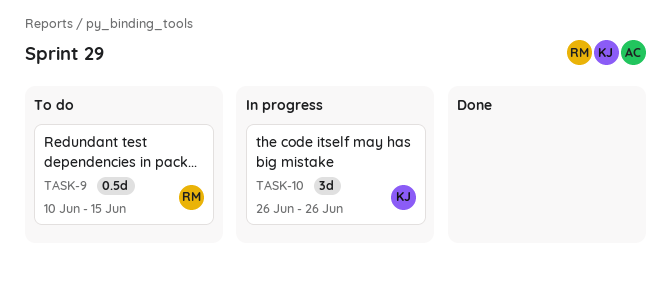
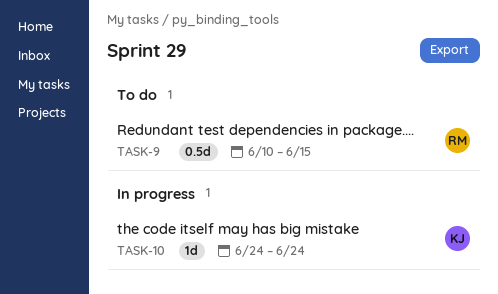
TASK-10, estimate: 3d -> 1d
TASK-10, start: Jun 26 -> Jun 24
TASK-10, due: Jun 26 -> Jun 24

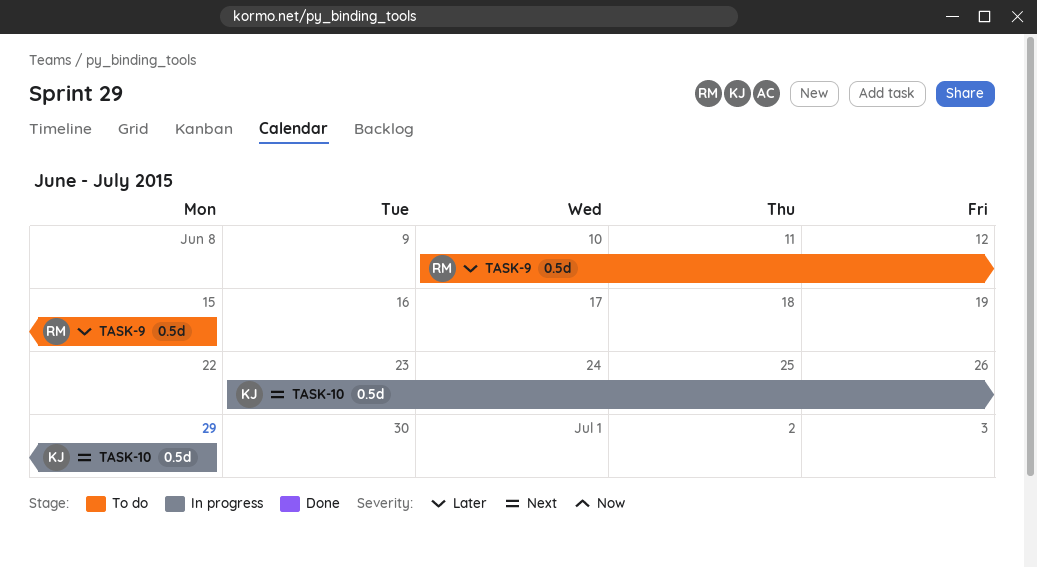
TASK-10, estimate: 1d -> 0.5d
TASK-10, start: Jun 24 -> Jun 23
TASK-10, due: Jun 24 -> Jun 29

